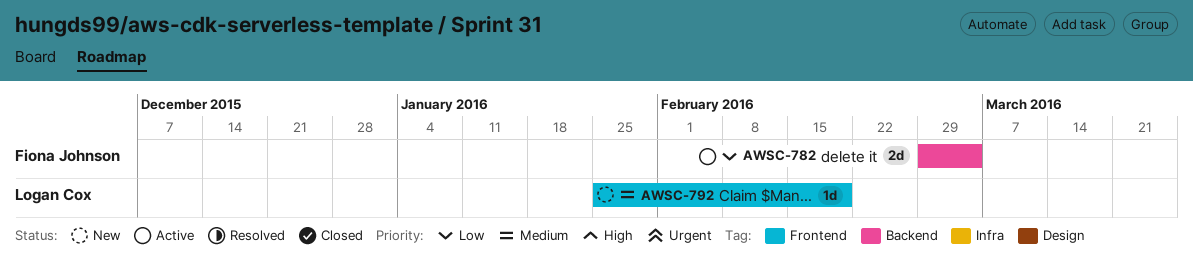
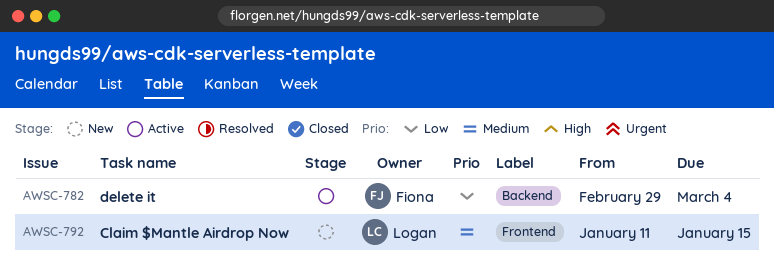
AWSC-792, start: Jan 25 -> Jan 11
AWSC-792, due: Feb 19 -> Jan 15

